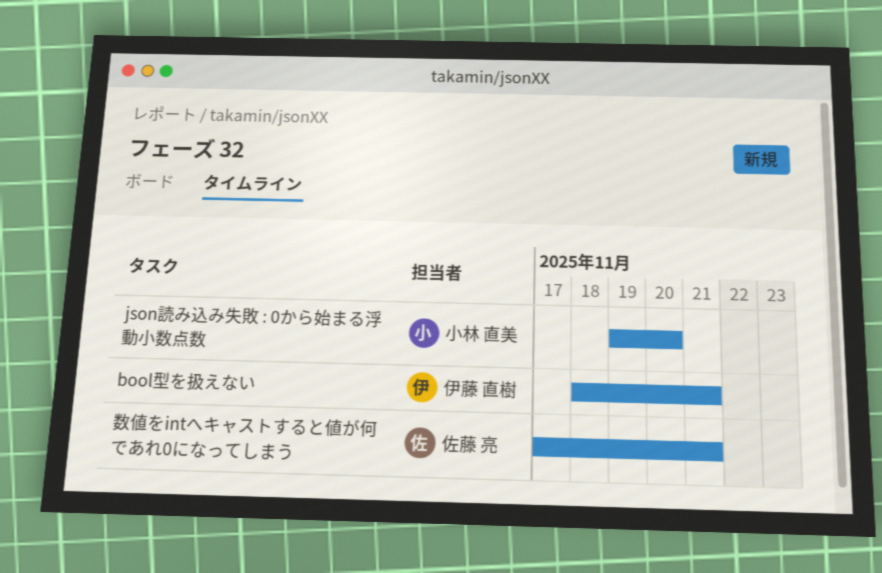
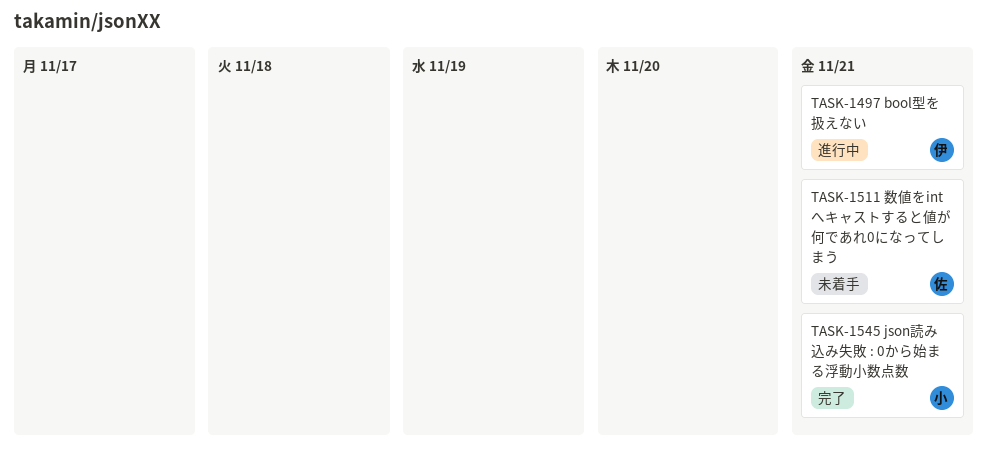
json読み込み失敗 : 0から始まる浮動小数点数, due: Nov 20 -> Nov 21

